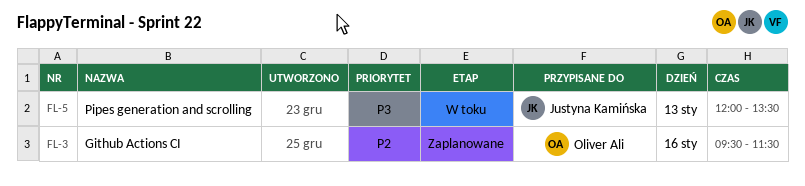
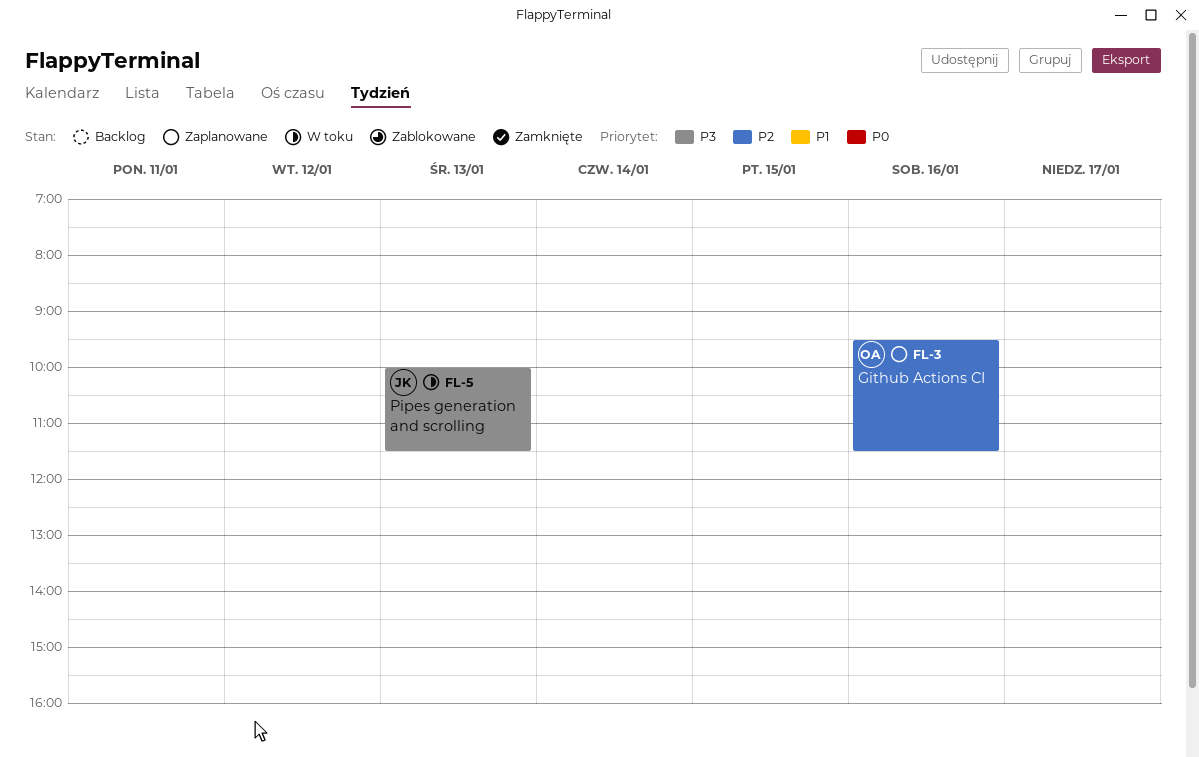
FL-5, begins: 12:00 -> 10:00
FL-5, ends: 13:30 -> 11:30

